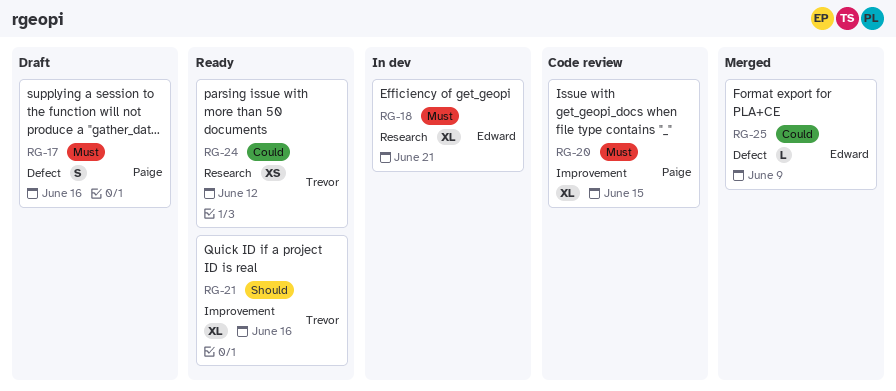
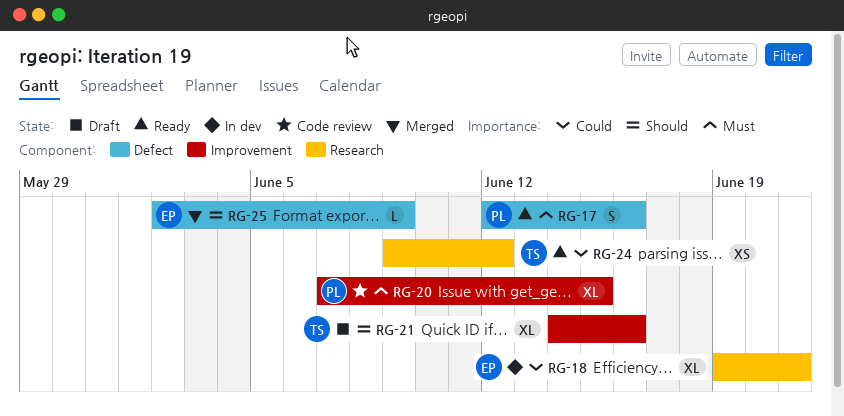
RG-17, status: Draft -> Ready
RG-18, priority: Must -> Could
RG-21, status: Ready -> Draft
RG-25, priority: Could -> Should

